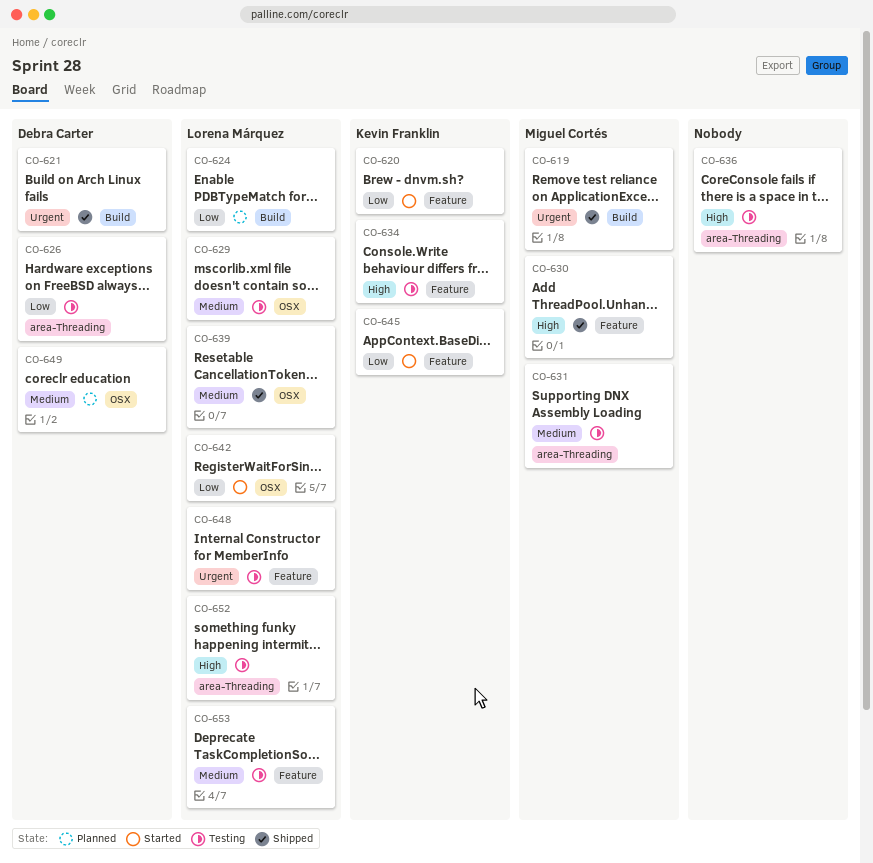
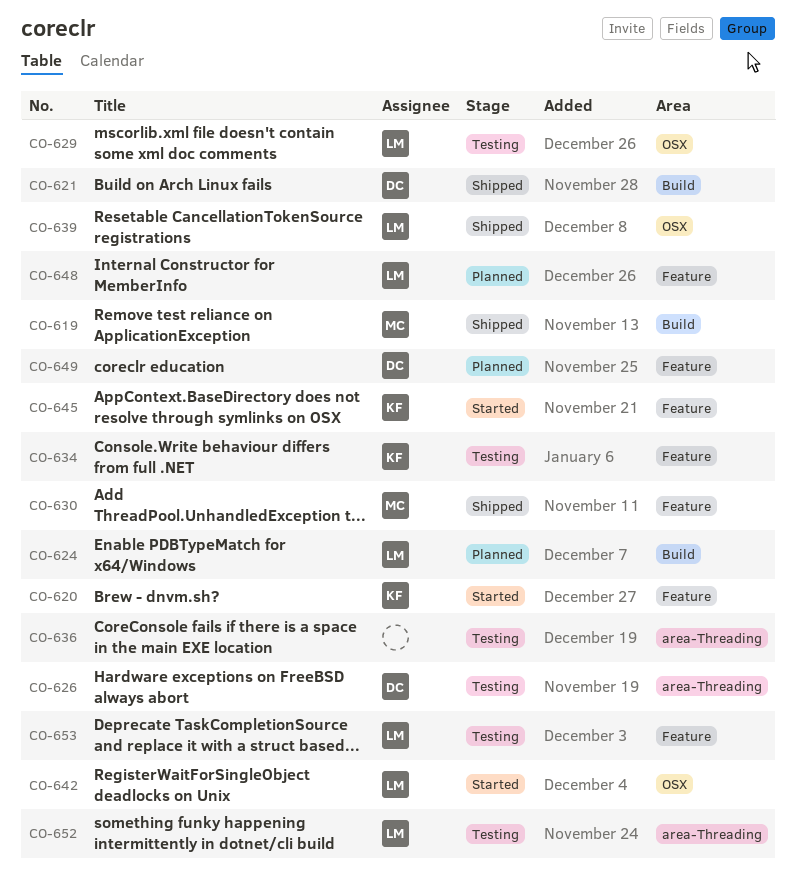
CO-631: present -> none
CO-648, status: Testing -> Planned
CO-649, label: OSX -> Feature

